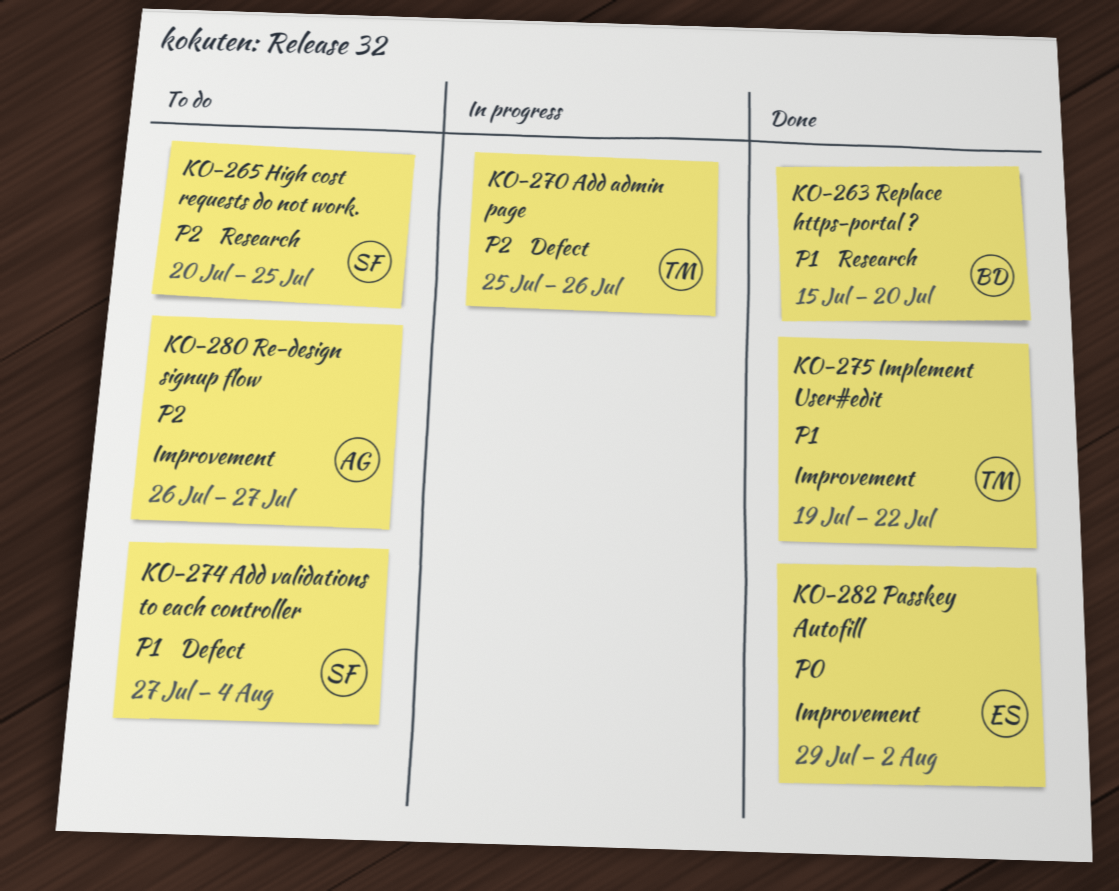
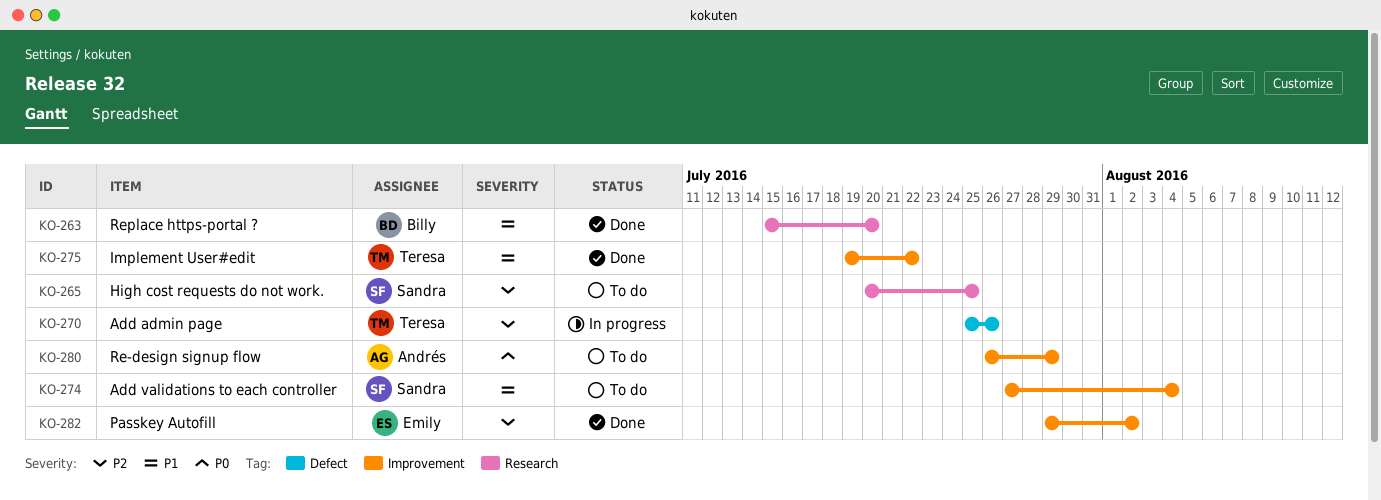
KO-274, label: Defect -> Improvement
KO-280, priority: P2 -> P0
KO-280, due: Jul 27 -> Jul 29
KO-282, priority: P0 -> P2

